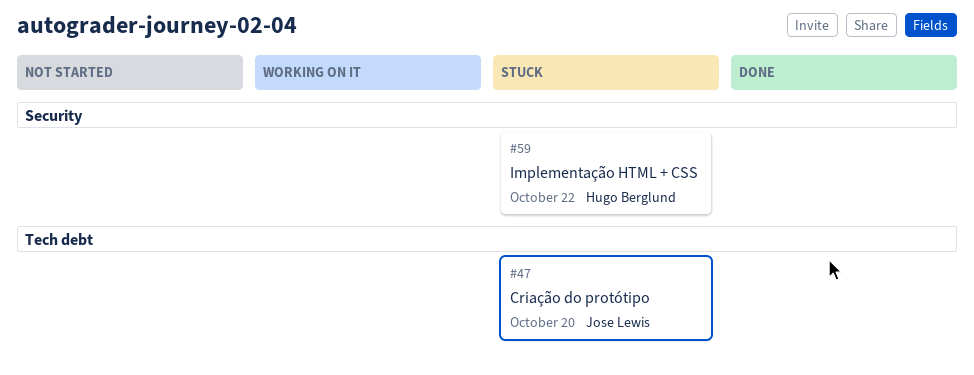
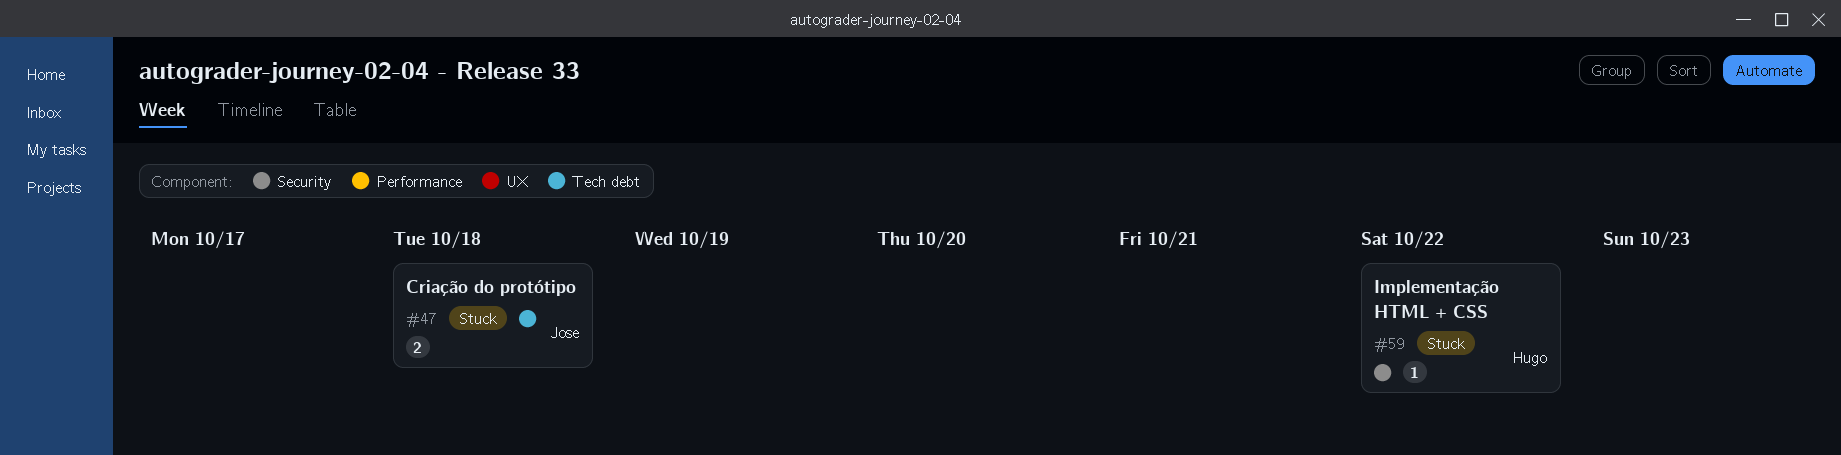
#47, due: Oct 20 -> Oct 18

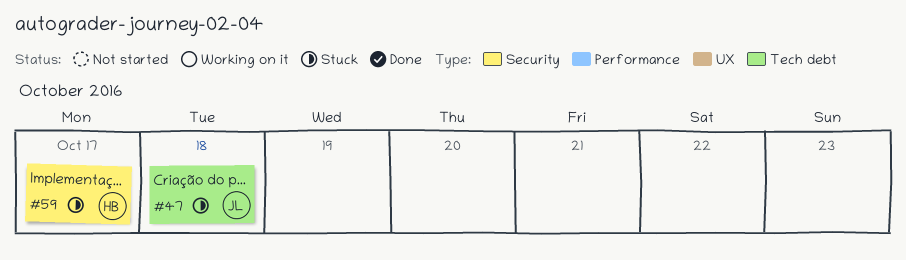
#59, due: Oct 22 -> Oct 17

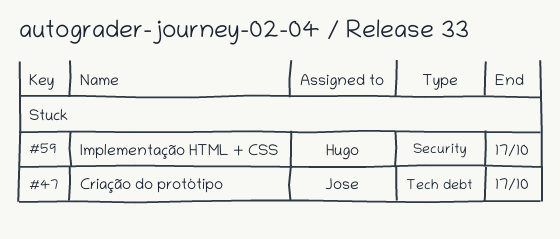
#47, due: Oct 18 -> Oct 17

